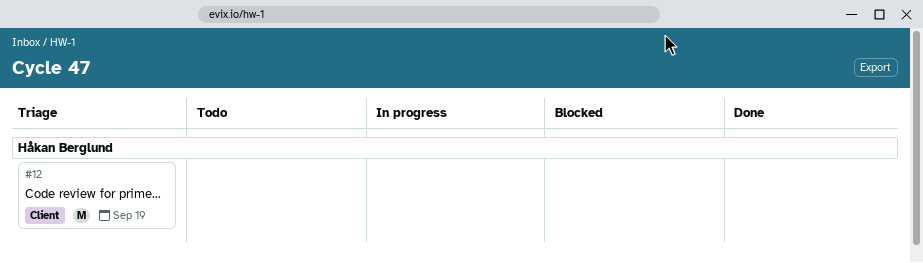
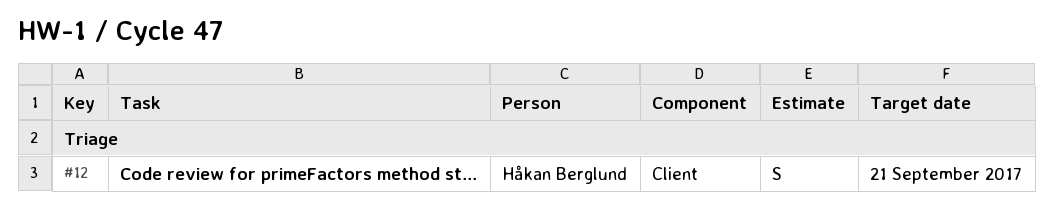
#12, estimate: M -> S
#12, due: Sep 19 -> Sep 21

